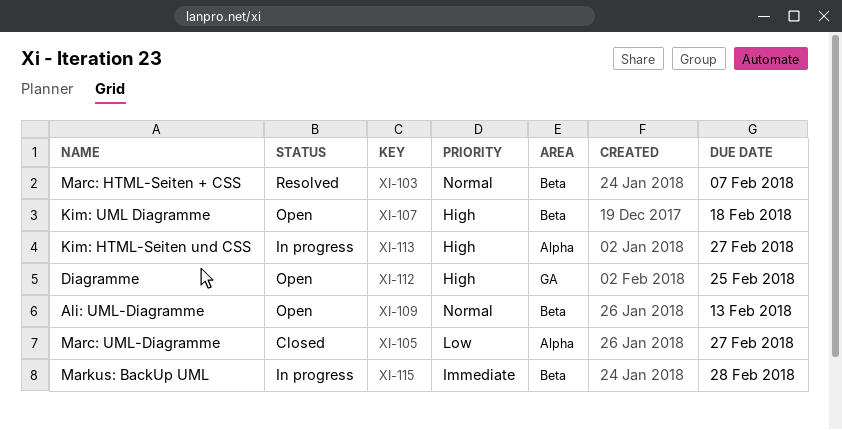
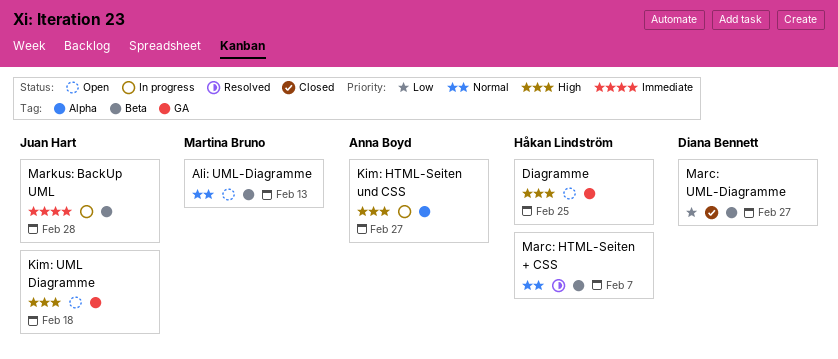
Kim: UML Diagramme, label: Beta -> GA
Marc: UML-Diagramme, label: Alpha -> Beta

